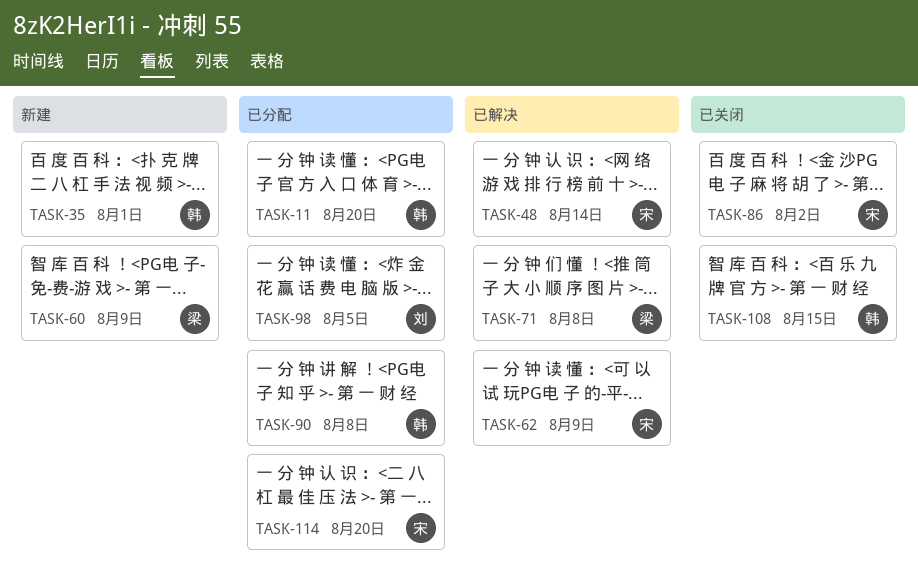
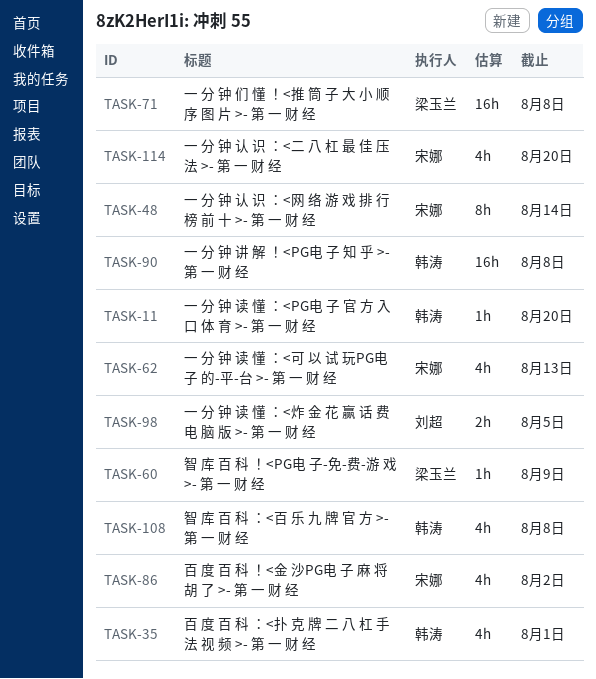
TASK-62, due: Aug 9 -> Aug 13
TASK-108, due: Aug 15 -> Aug 8

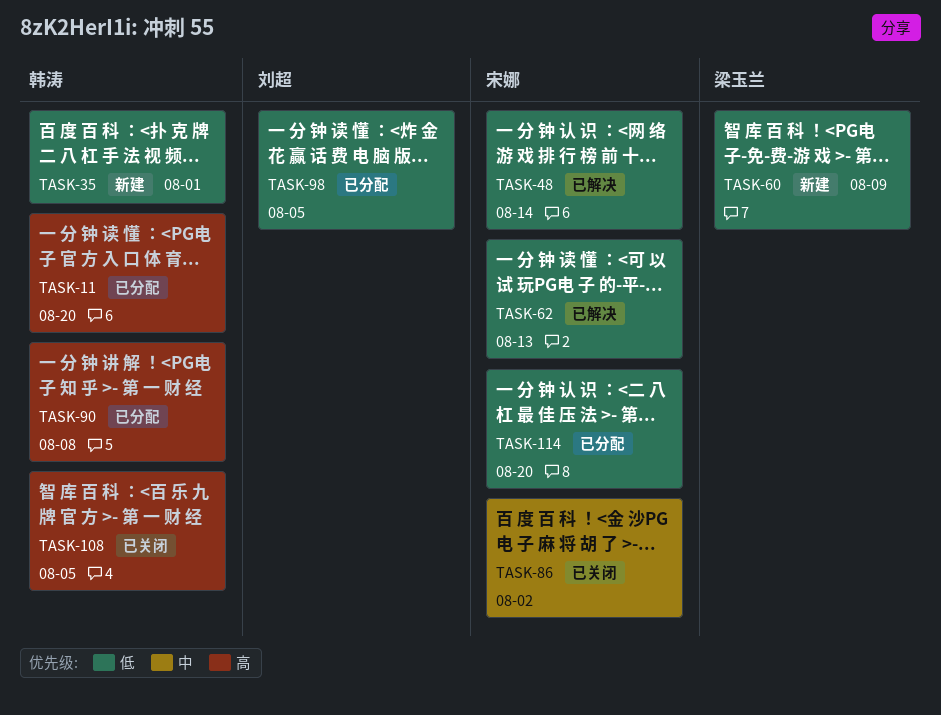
TASK-71: present -> none
TASK-108, due: Aug 8 -> Aug 5

